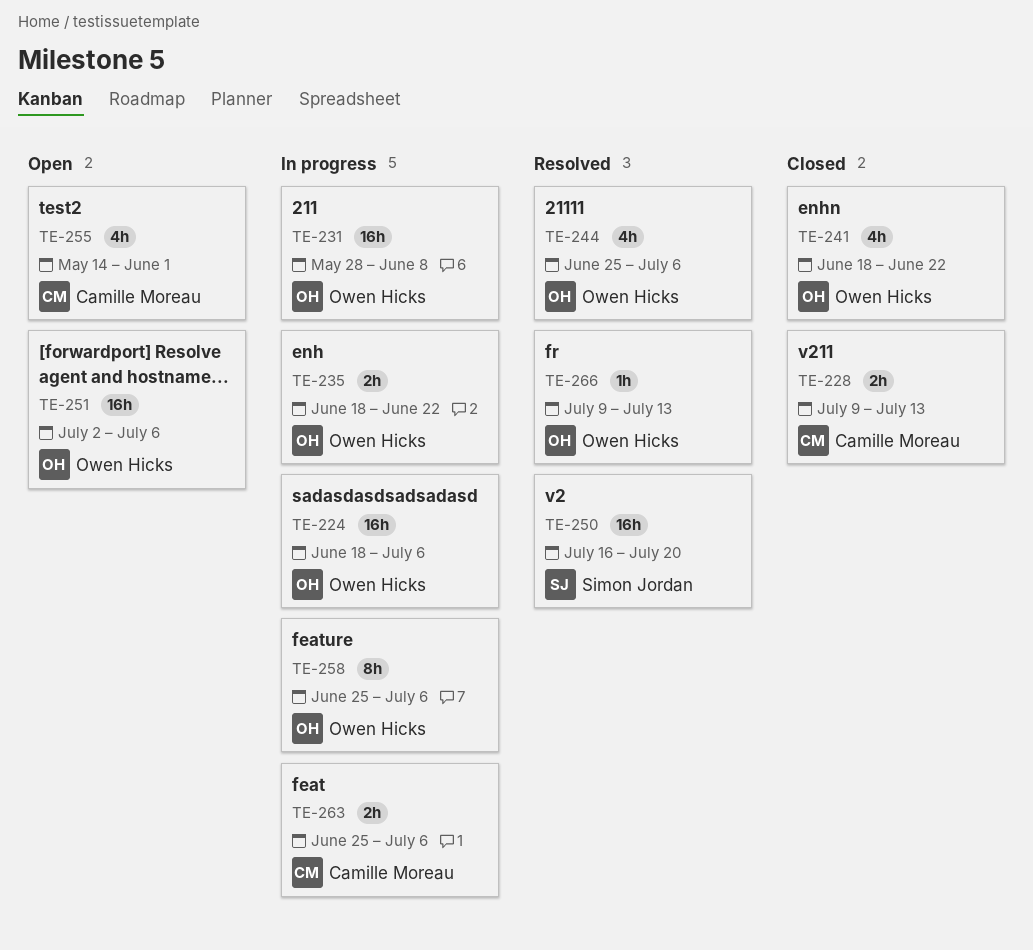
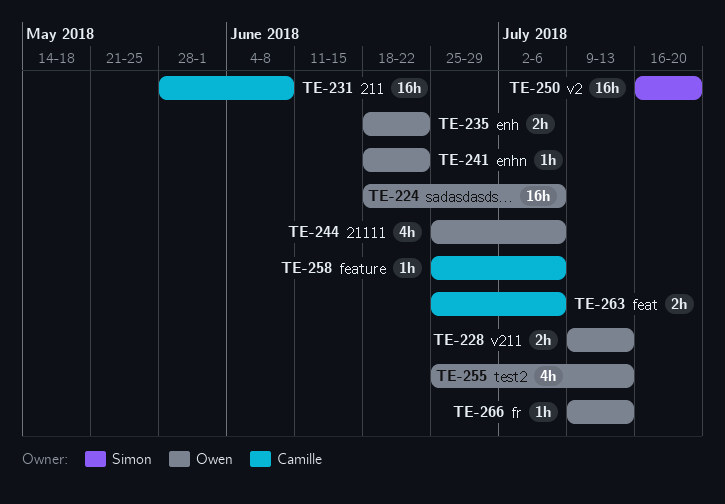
TE-228, owner: Camille Moreau -> Owen Hicks
TE-231, owner: Owen Hicks -> Camille Moreau
TE-241, estimate: 4h -> 1h
TE-251: present -> none
TE-255, owner: Camille Moreau -> Owen Hicks
TE-255, start: May 14 -> Jun 25
TE-255, due: Jun 1 -> Jul 13
TE-258, owner: Owen Hicks -> Camille Moreau
TE-258, estimate: 8h -> 1h

